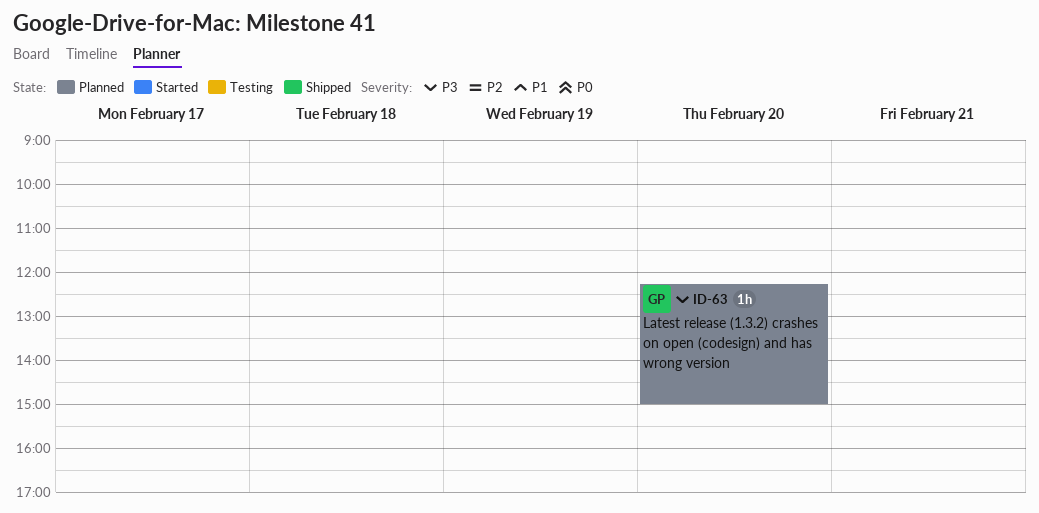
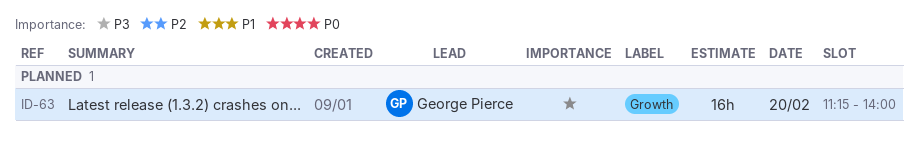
ID-63, estimate: 1h -> 16h
ID-63, begins: 12:15 -> 11:15
ID-63, ends: 15:00 -> 14:00

